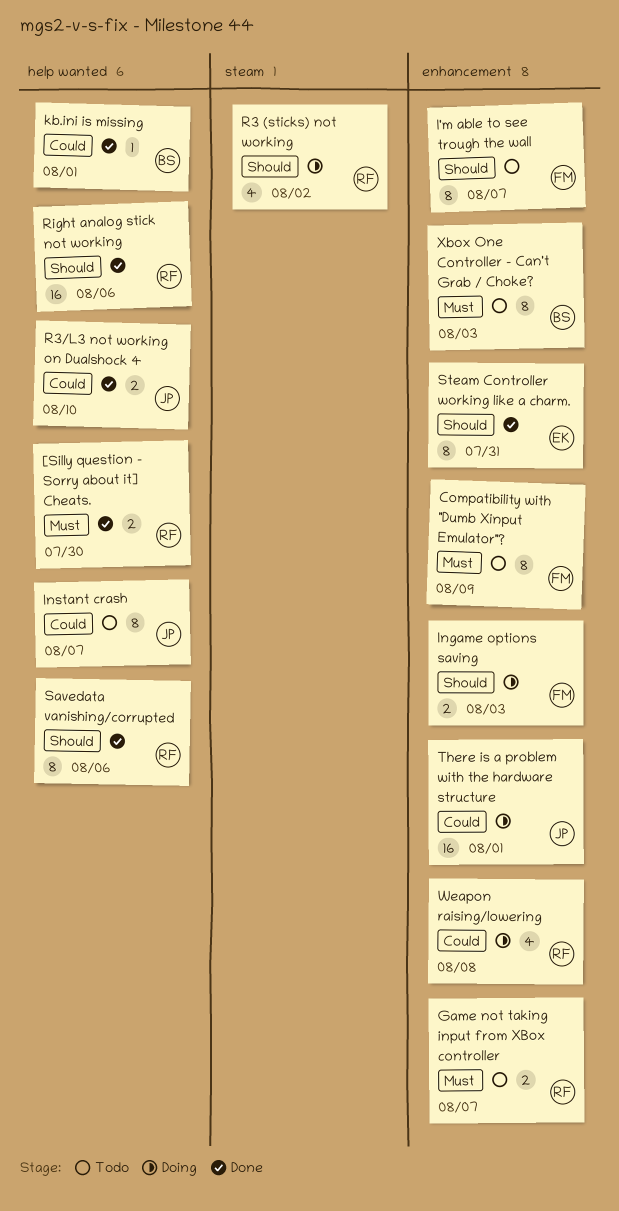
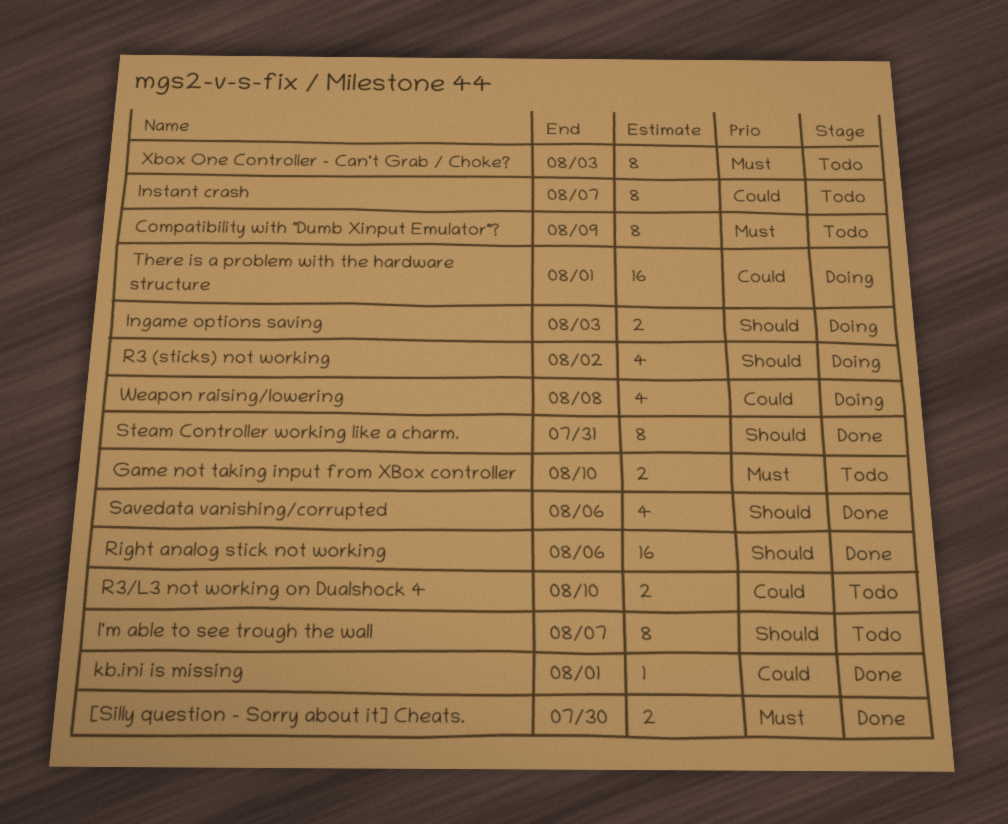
Game not taking input from XBox controller, due: Aug 7 -> Aug 10
R3/L3 not working on Dualshock 4, status: Done -> Todo
Savedata vanishing/corrupted, estimate: 8 -> 4

